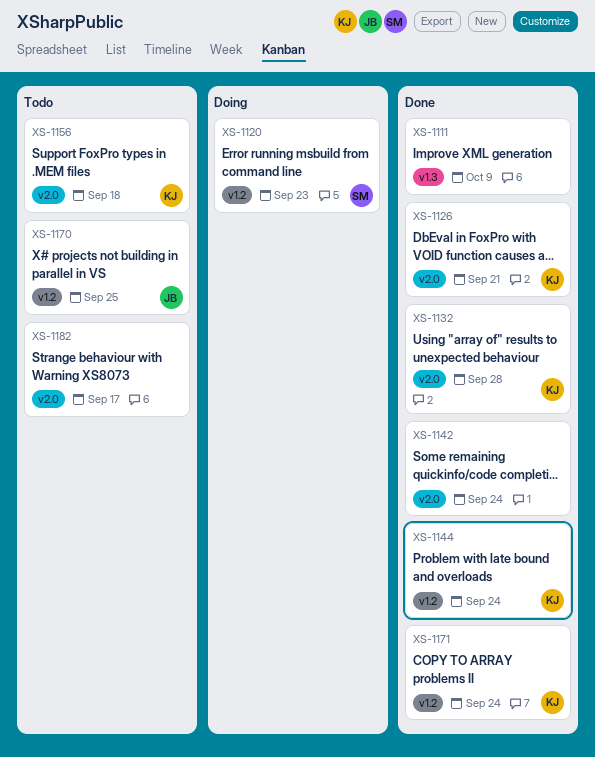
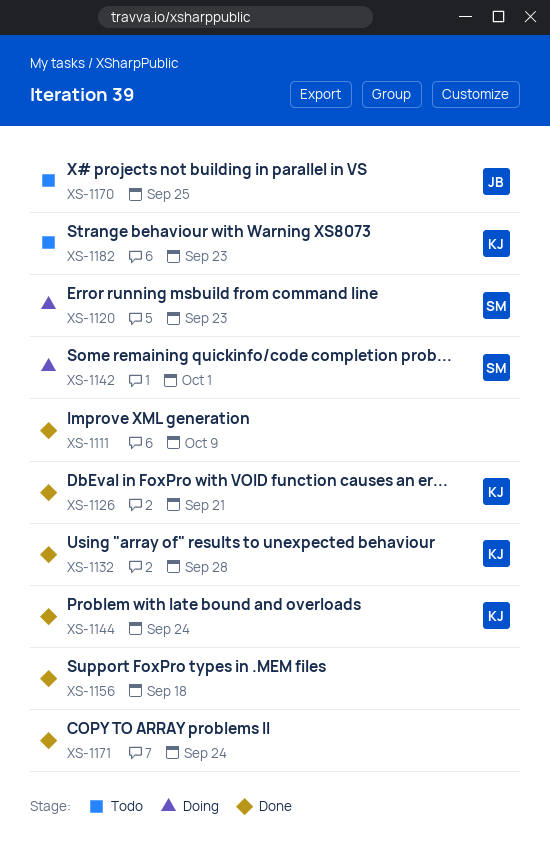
XS-1142, status: Done -> Doing
XS-1142, owner: none -> SM
XS-1142, due: Sep 24 -> Oct 1
XS-1156, status: Todo -> Done
XS-1156, owner: KJ -> none
XS-1171, owner: KJ -> none
XS-1182, owner: none -> KJ
XS-1182, due: Sep 17 -> Sep 23

